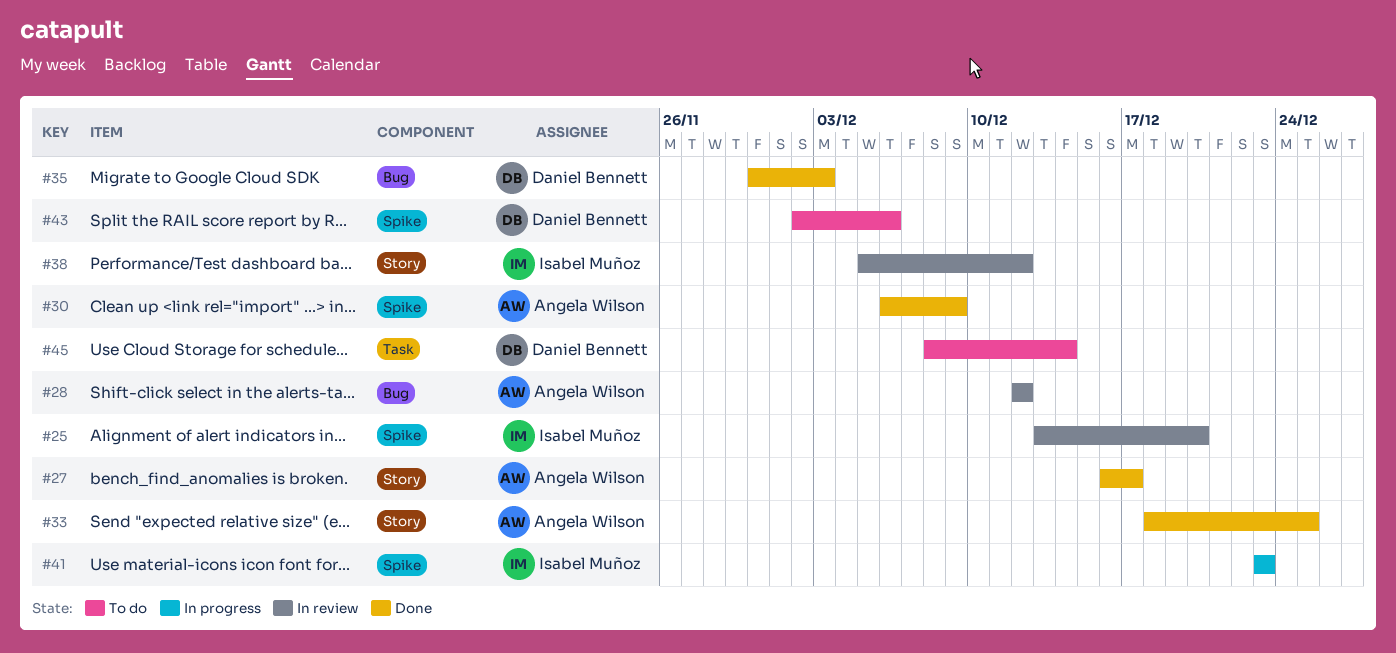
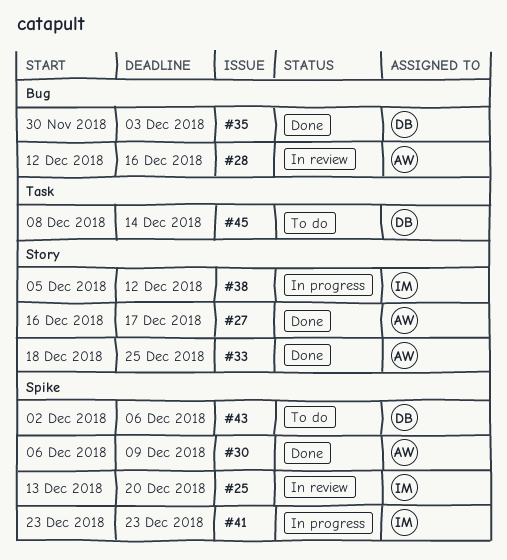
#28, due: Dec 12 -> Dec 16
#38, status: In review -> In progress

